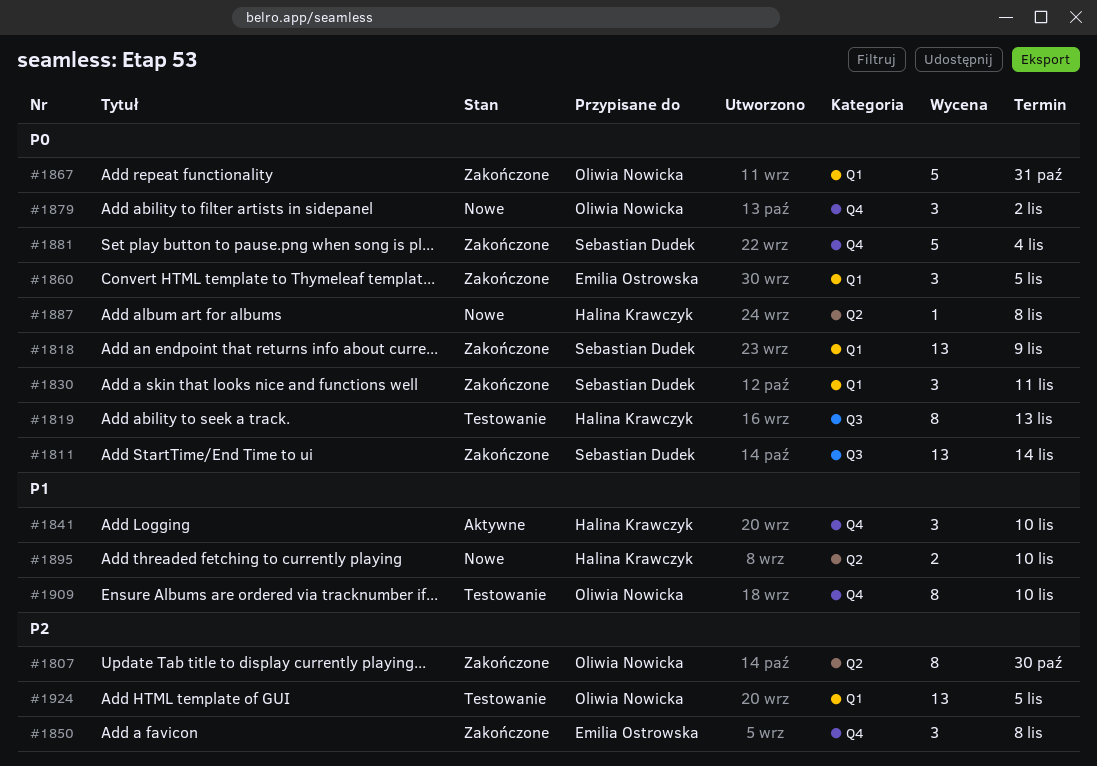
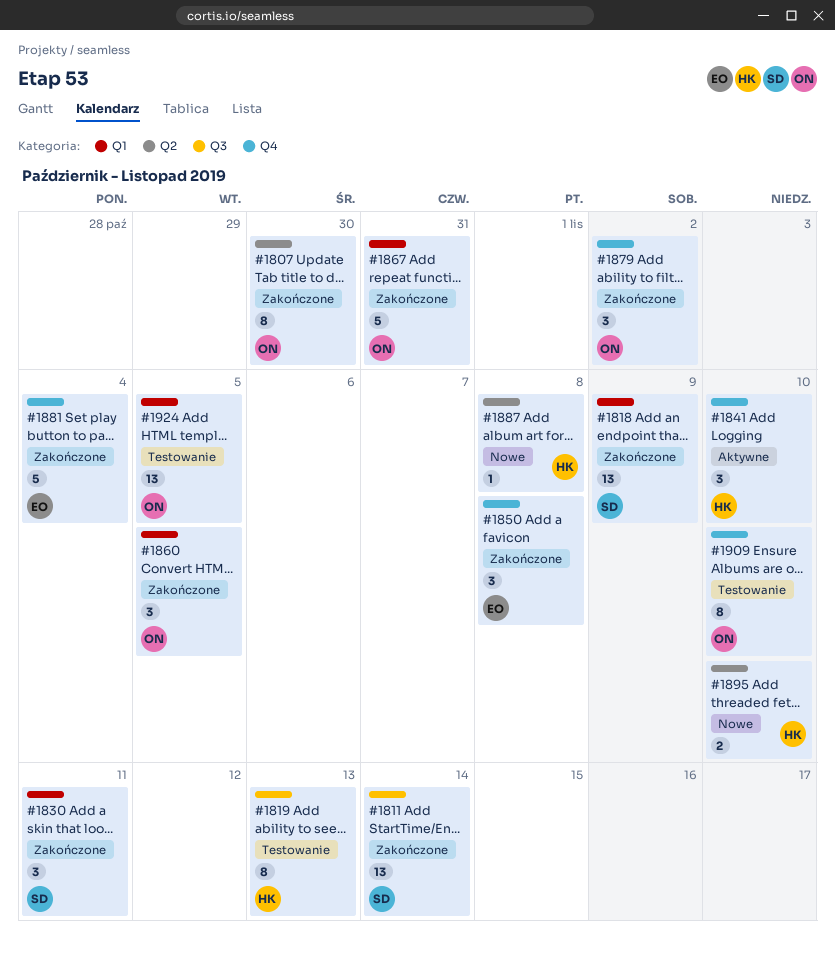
#1860, owner: Emilia Ostrowska -> Oliwia Nowicka
#1879, status: Nowe -> Zakończone
#1881, owner: Sebastian Dudek -> Emilia Ostrowska

